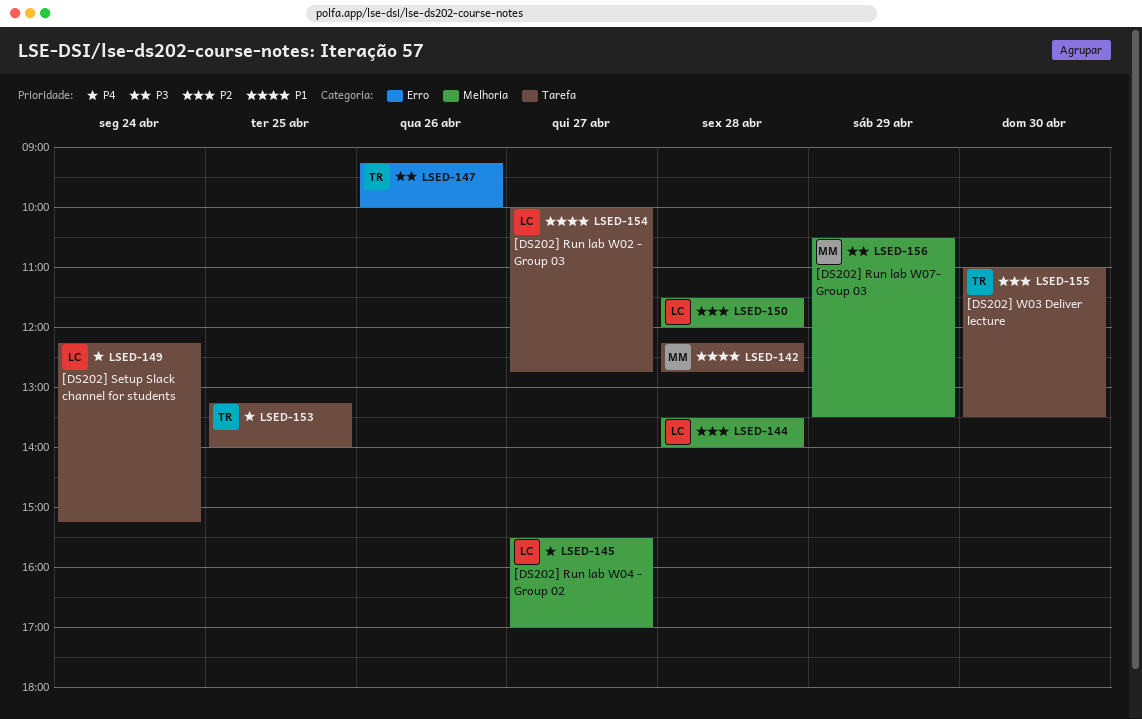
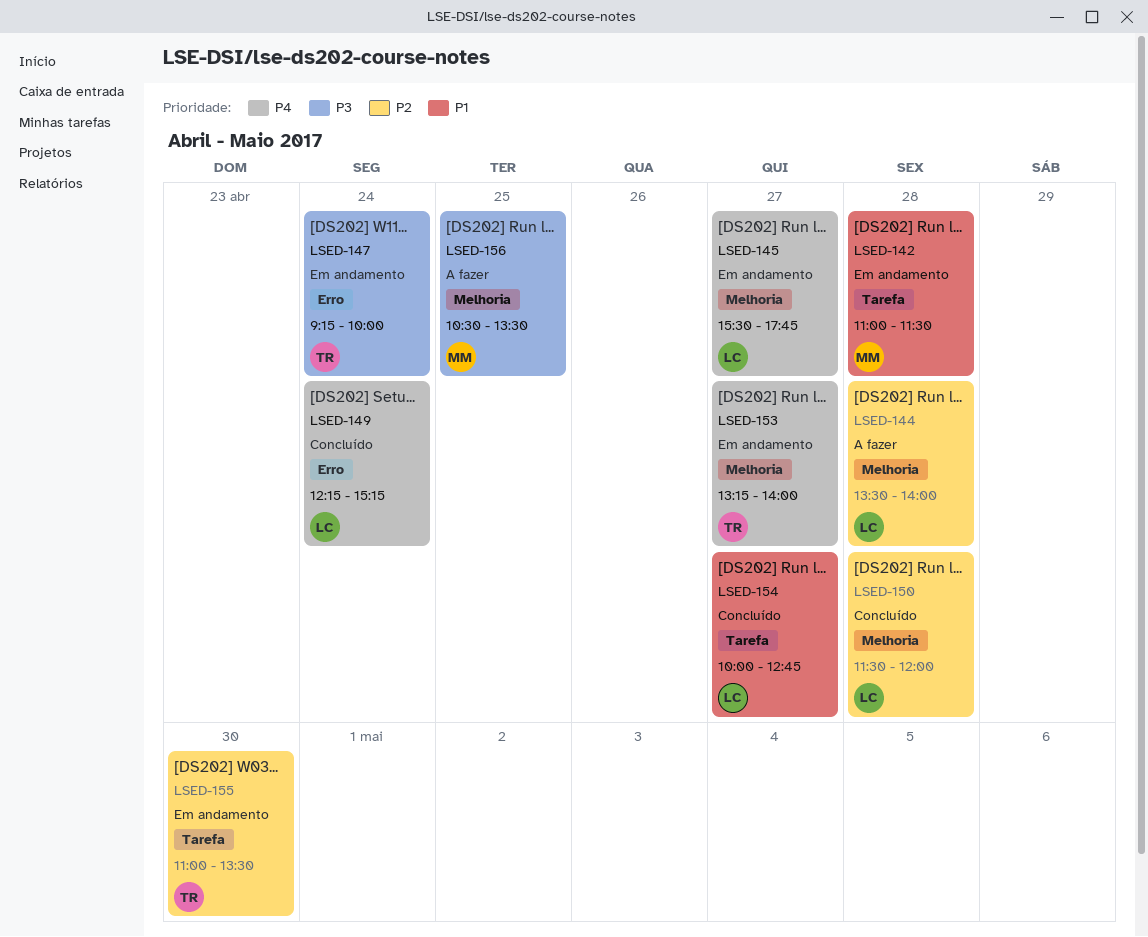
LSED-142, begins: 12:15 -> 11:00
LSED-142, ends: 12:45 -> 11:30
LSED-145, ends: 17:00 -> 17:45
LSED-147, day: Apr 26 -> Apr 24
LSED-149, label: Tarefa -> Erro
LSED-153, label: Tarefa -> Melhoria
LSED-153, day: Apr 25 -> Apr 27
LSED-156, day: Apr 29 -> Apr 25

